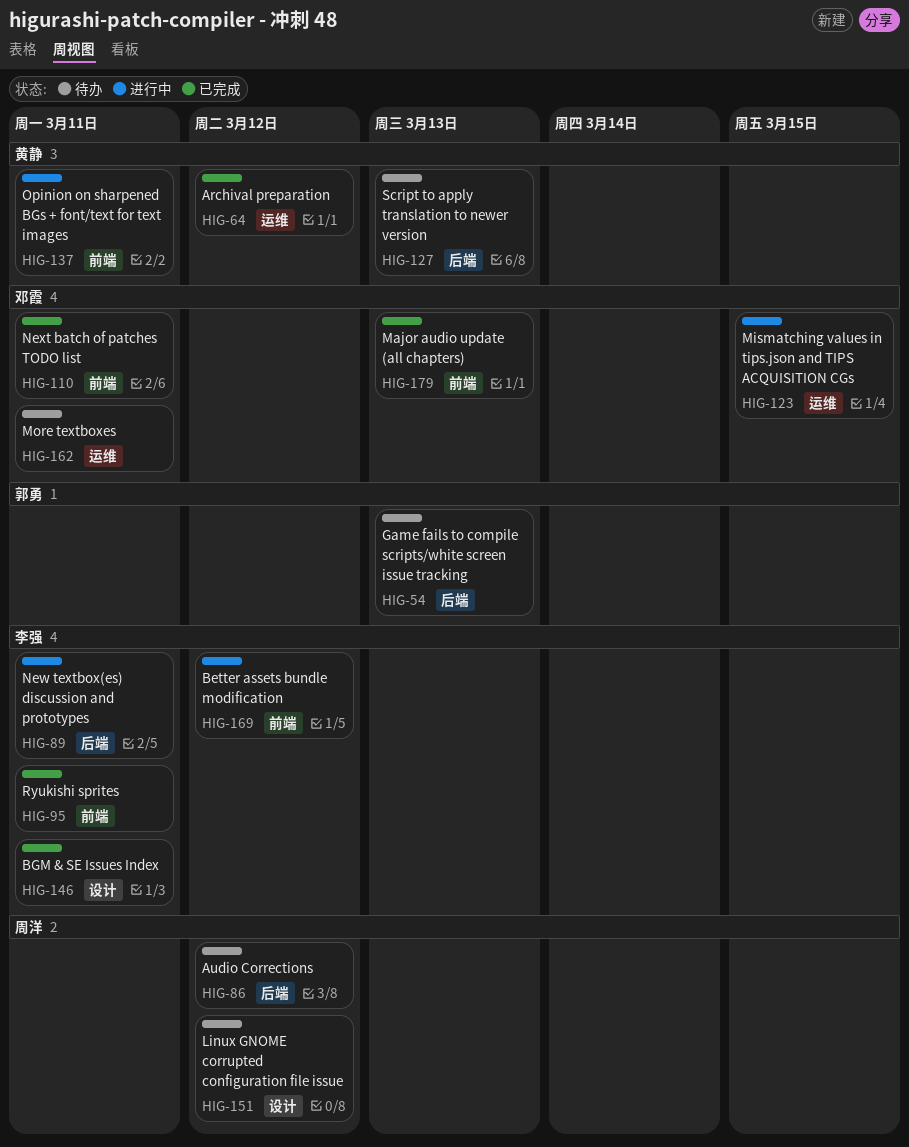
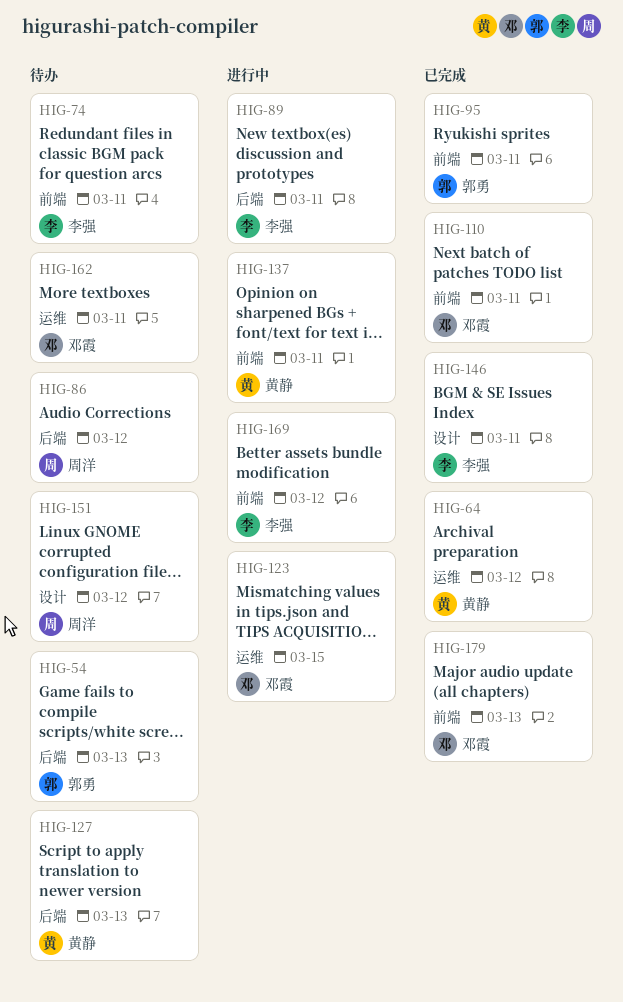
HIG-74: none -> present
HIG-95, owner: 李强 -> 郭勇

